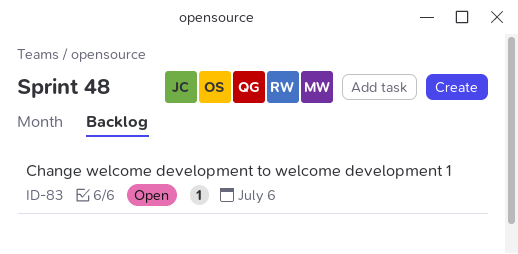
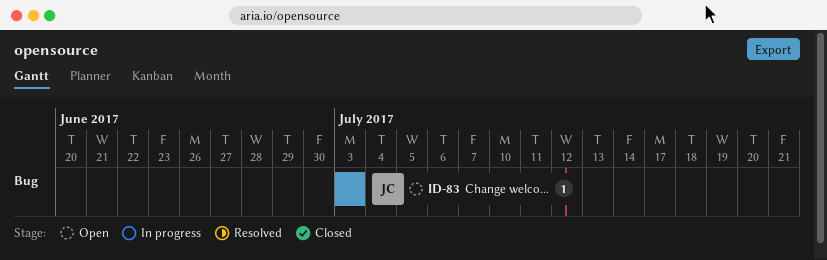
ID-83, due: Jul 6 -> Jul 3

